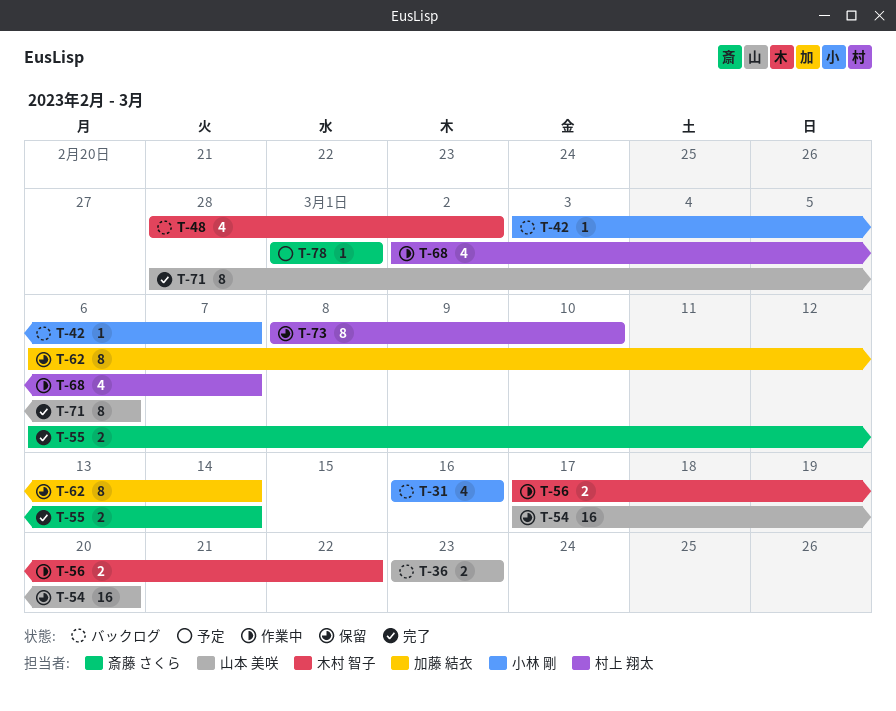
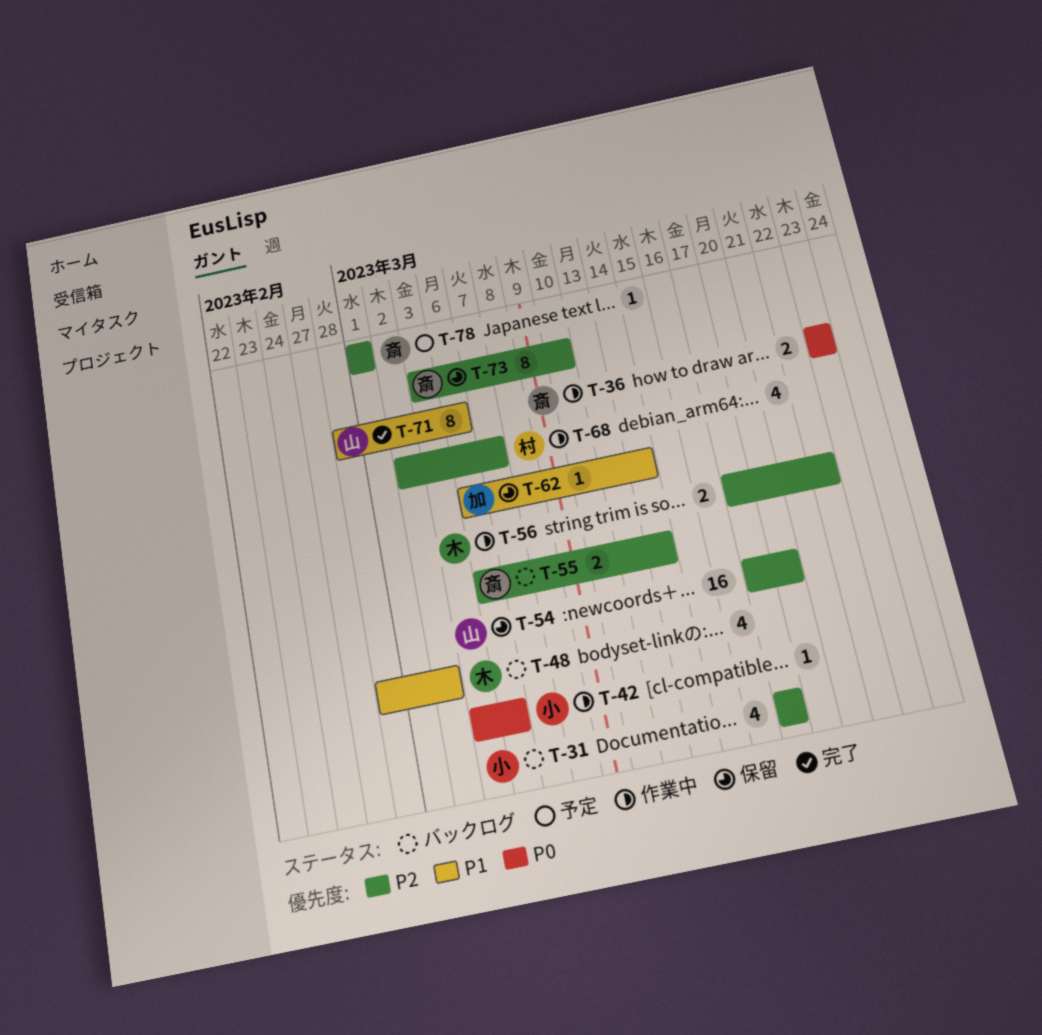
T-31, start: Mar 16 -> Mar 17
T-31, due: Mar 16 -> Mar 17
T-36, status: バックログ -> 作業中
T-36, owner: 山本 美咲 -> 斎藤 さくら
T-42, status: バックログ -> 作業中
T-42, due: Mar 7 -> Mar 6
T-55, status: 完了 -> バックログ
T-62, estimate: 8 -> 1
T-73, owner: 村上 翔太 -> 斎藤 さくら
T-73, start: Mar 8 -> Mar 3

